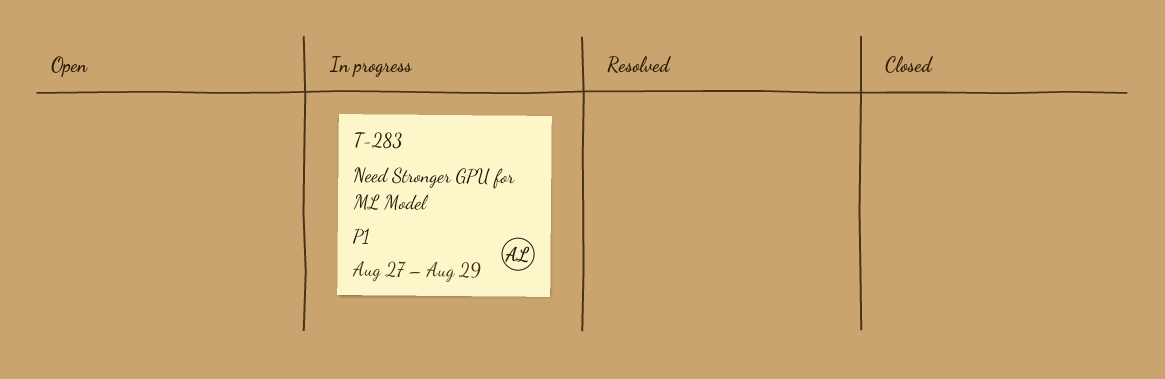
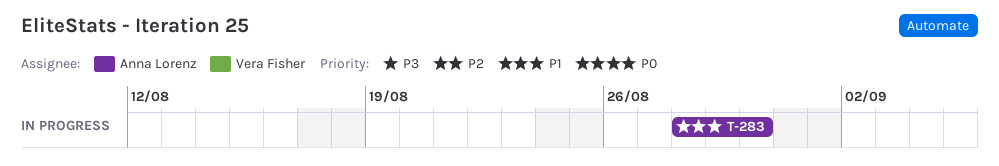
T-283, start: Aug 27 -> Aug 28
T-283, due: Aug 29 -> Aug 30

